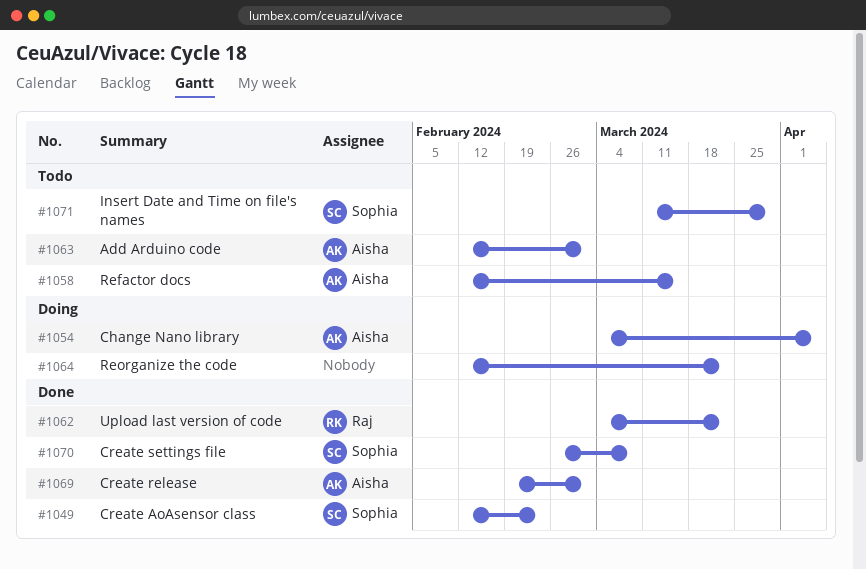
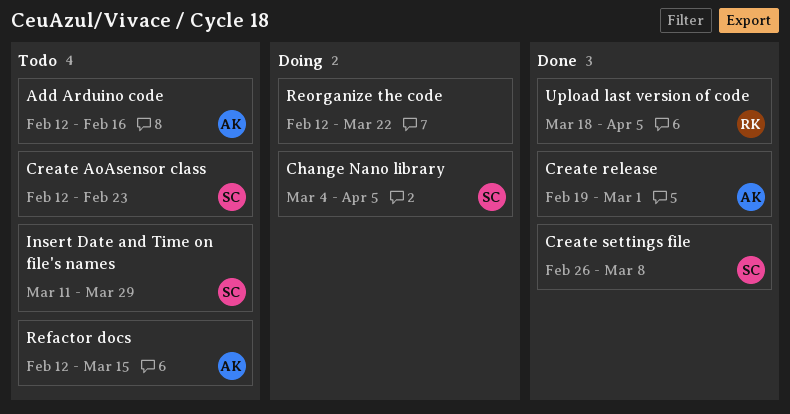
Add Arduino code, due: Mar 1 -> Feb 16
Change Nano library, owner: Aisha -> Sophia
Create AoAsensor class, status: Done -> Todo
Upload last version of code, start: Mar 4 -> Mar 18
Upload last version of code, due: Mar 22 -> Apr 5

